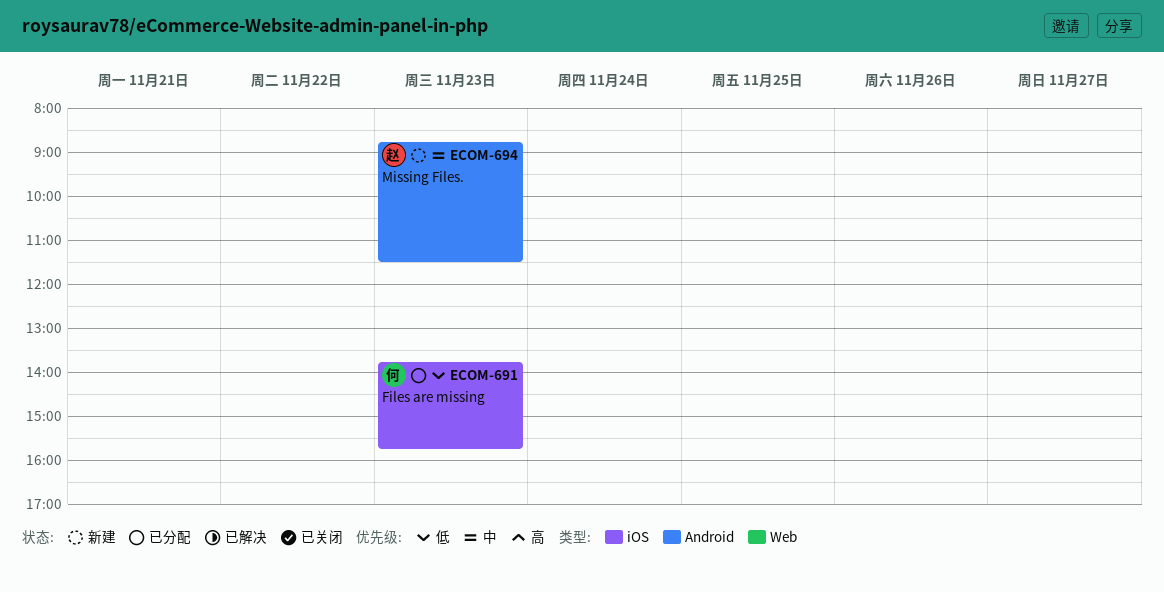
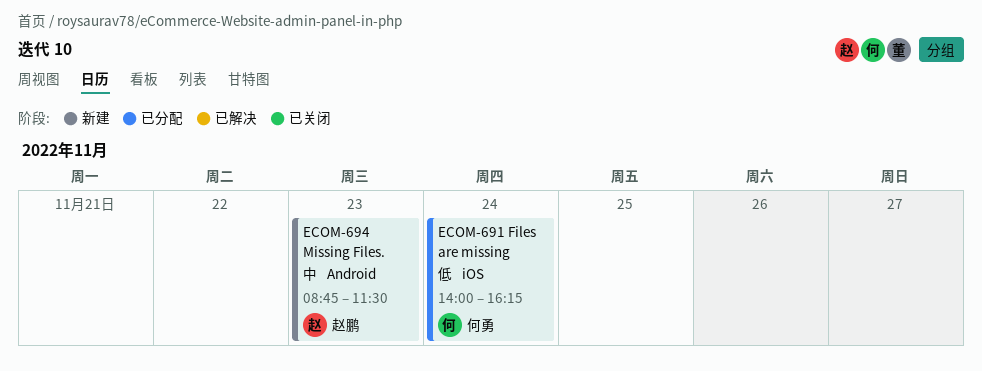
ECOM-691, day: Nov 23 -> Nov 24
ECOM-691, begins: 13:45 -> 14:00
ECOM-691, ends: 15:45 -> 16:15

